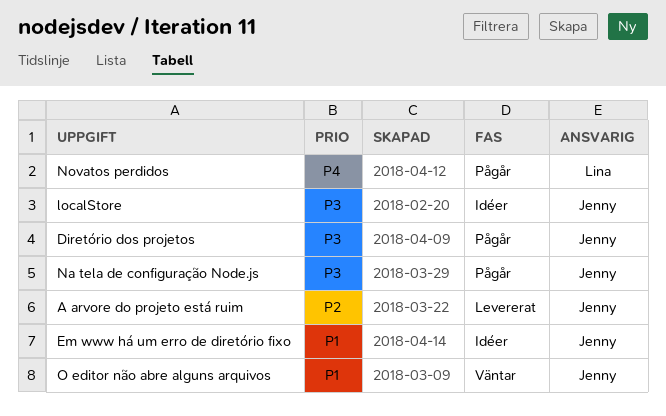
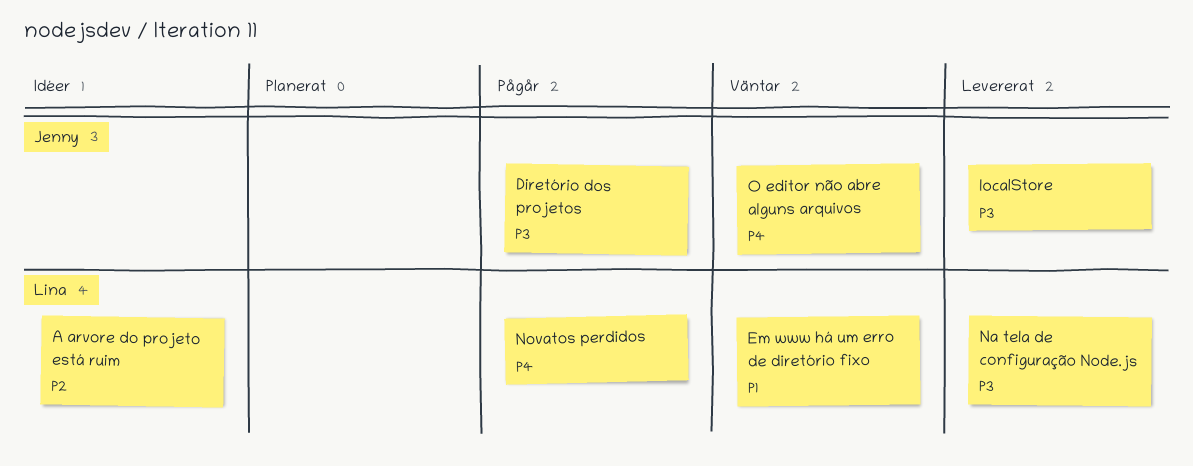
A arvore do projeto está ruim, status: Levererat -> Idéer
A arvore do projeto está ruim, owner: Jenny -> Lina
Em www há um erro de diretório fixo, status: Idéer -> Väntar
Em www há um erro de diretório fixo, owner: Jenny -> Lina
localStore, status: Idéer -> Levererat
Na tela de configuração Node.js, status: Pågår -> Levererat
Na tela de configuração Node.js, owner: Jenny -> Lina
O editor não abre alguns arquivos, priority: P1 -> P4

